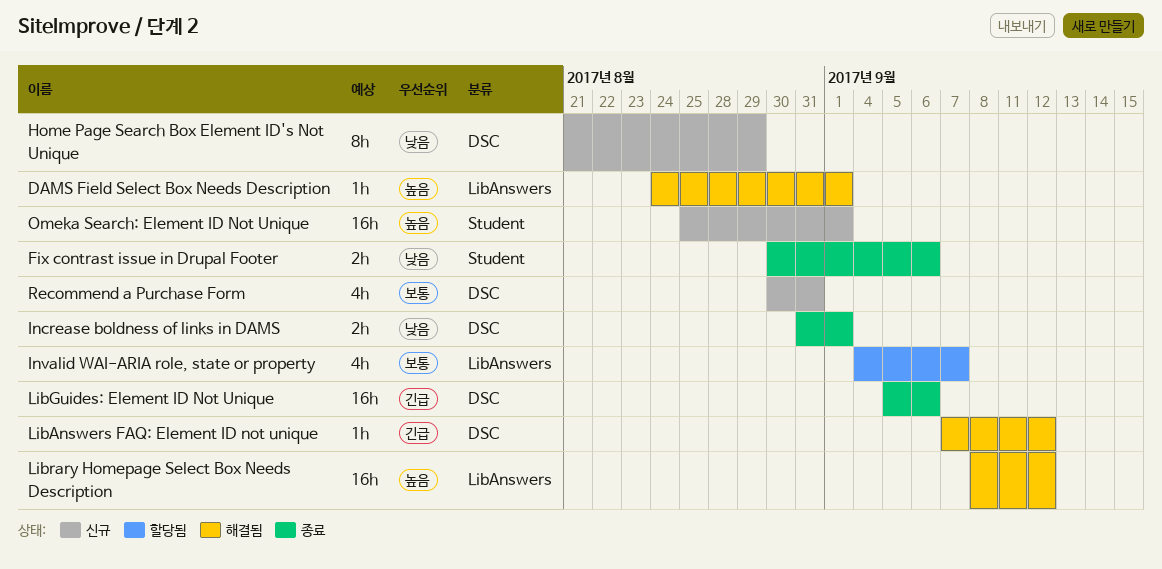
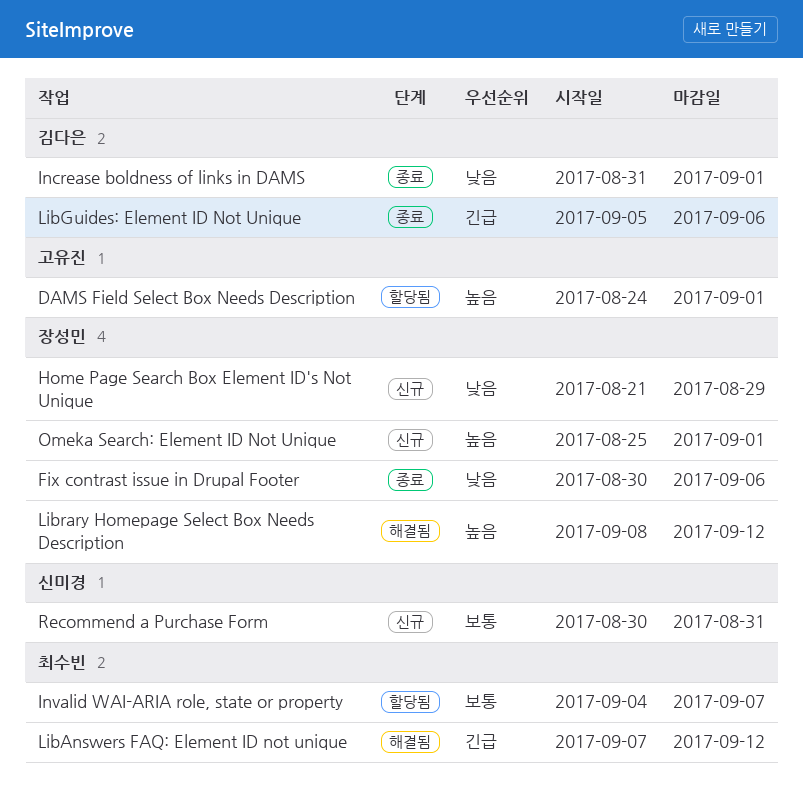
DAMS Field Select Box Needs Description, status: 해결됨 -> 할당됨

